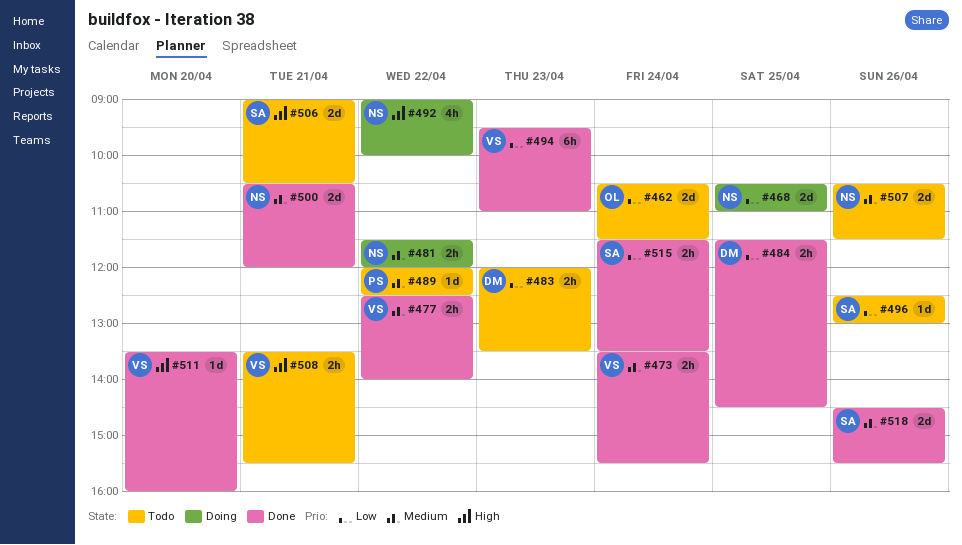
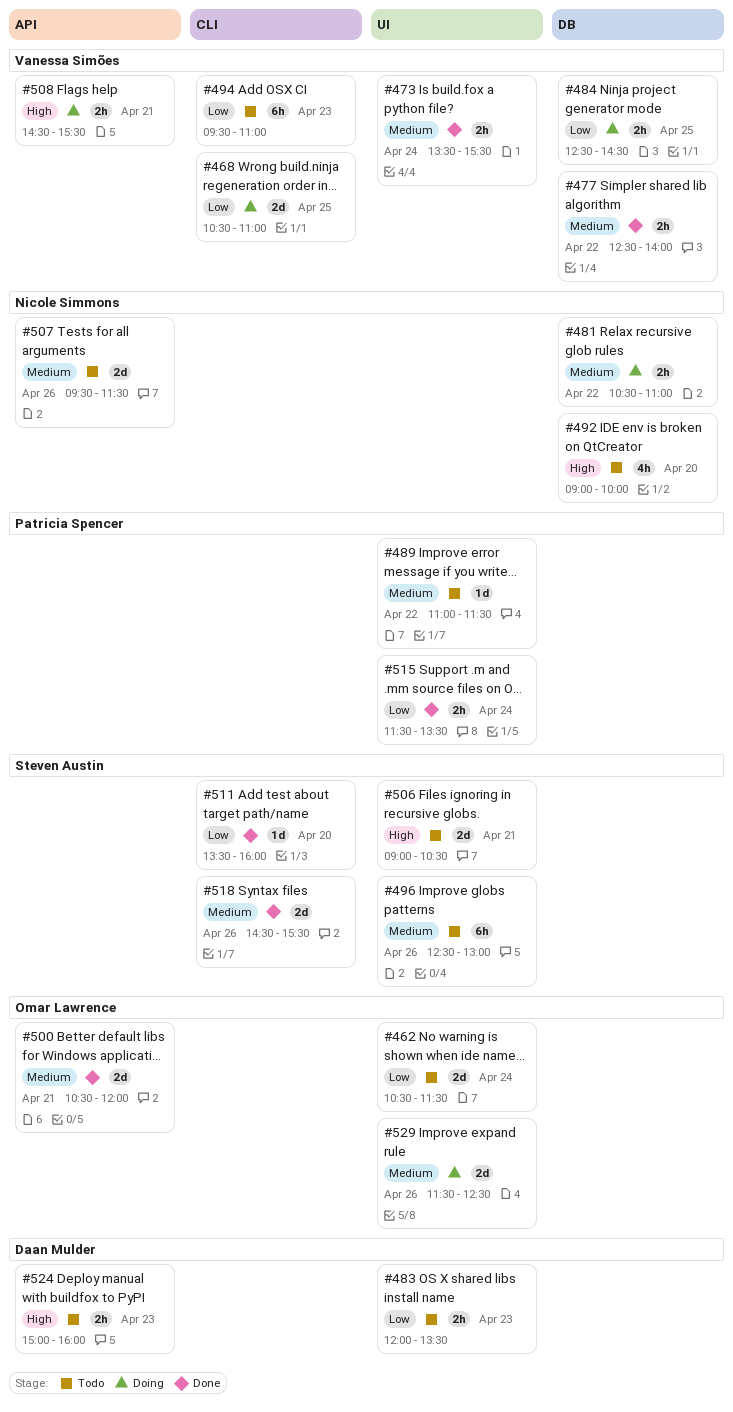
#468, owner: Nicole Simmons -> Vanessa Simões
#481, begins: 11:30 -> 10:30
#481, ends: 12:00 -> 11:00
#484, status: Done -> Doing
#484, owner: Daan Mulder -> Vanessa Simões
#484, begins: 11:30 -> 12:30
#489, begins: 12:00 -> 11:00
#489, ends: 12:30 -> 11:30
#492, status: Doing -> Todo
#492, day: Apr 22 -> Apr 20
#494, status: Done -> Todo
#496, priority: Low -> Medium
#496, estimate: 1d -> 6h
#500, owner: Nicole Simmons -> Omar Lawrence
#507, begins: 10:30 -> 09:30
#508, status: Todo -> Doing
#508, begins: 13:30 -> 14:30
#511, owner: Vanessa Simões -> Steven Austin
#511, priority: High -> Low
#515, owner: Steven Austin -> Patricia Spencer
#524: none -> present
#529: none -> present

